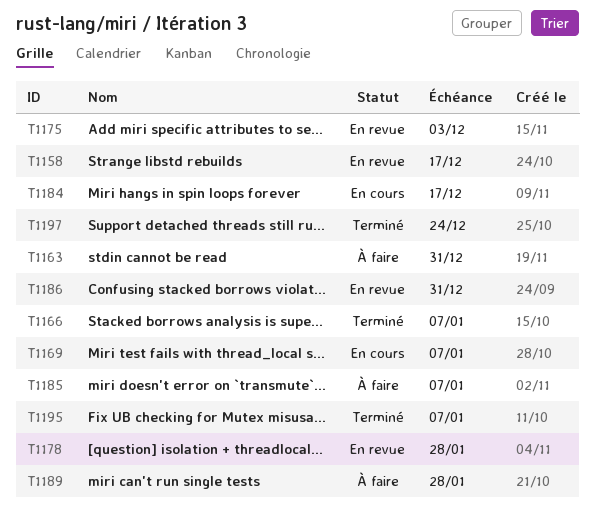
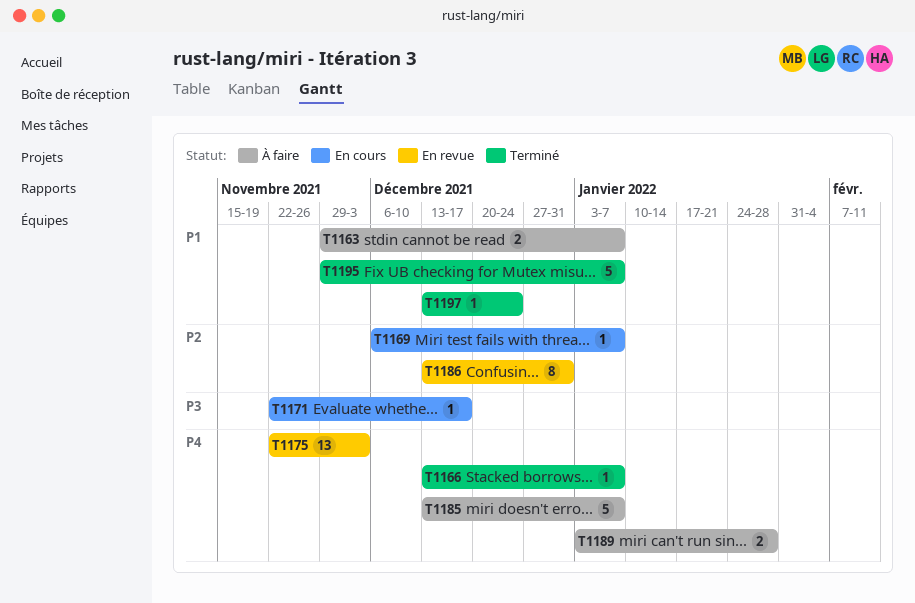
T1158: present -> none
T1163, due: Dec 31 -> Jan 7
T1171: none -> present
T1178: present -> none
T1184: present -> none

